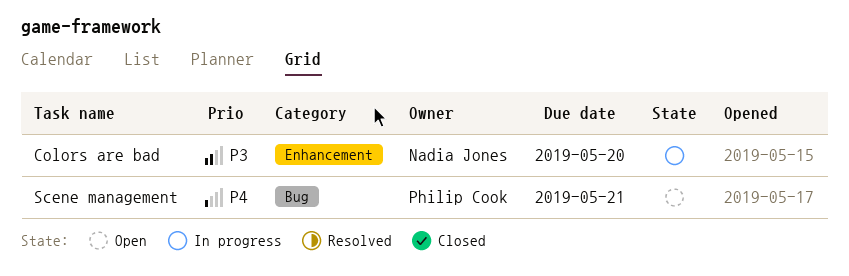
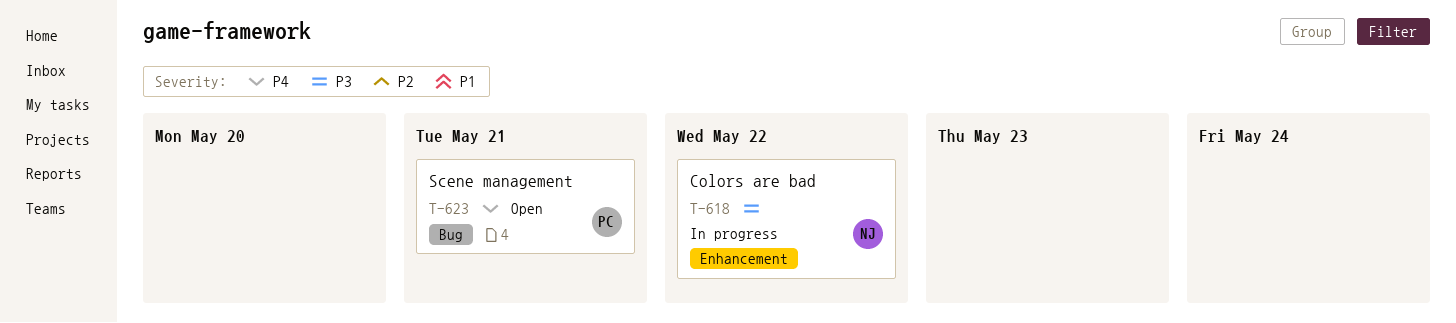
Colors are bad, due: May 20 -> May 22

